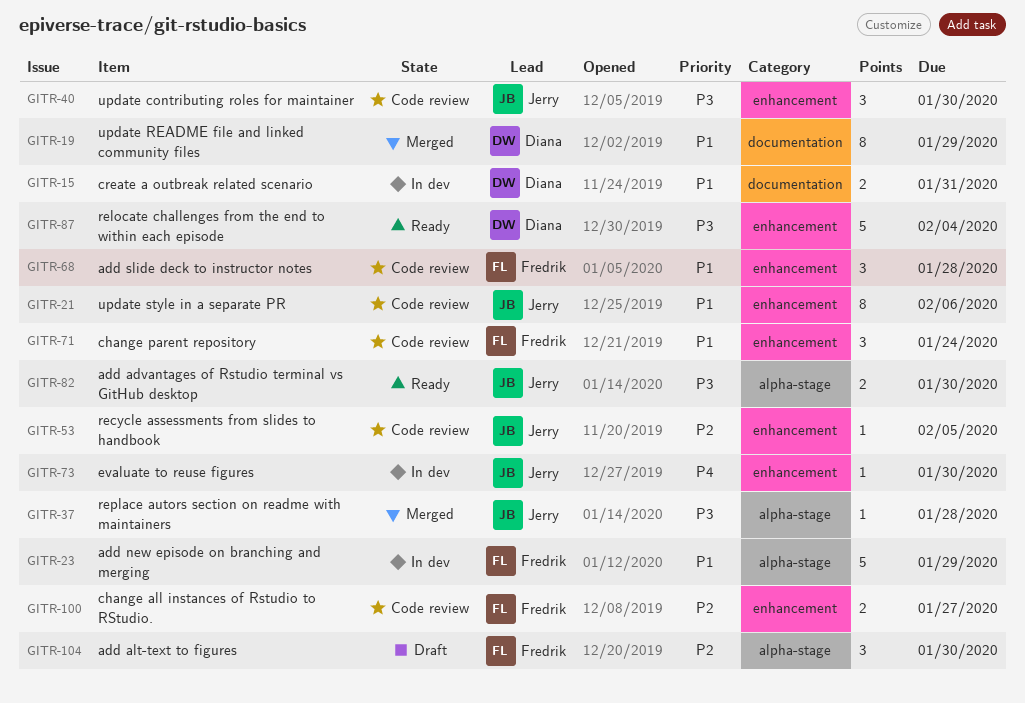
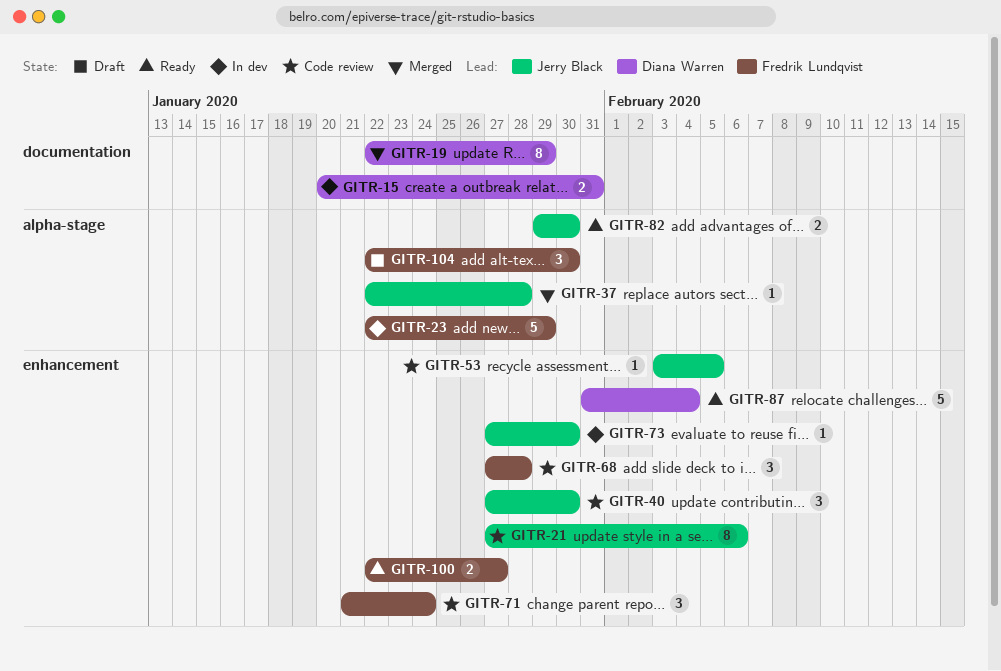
GITR-100, status: Code review -> Ready

